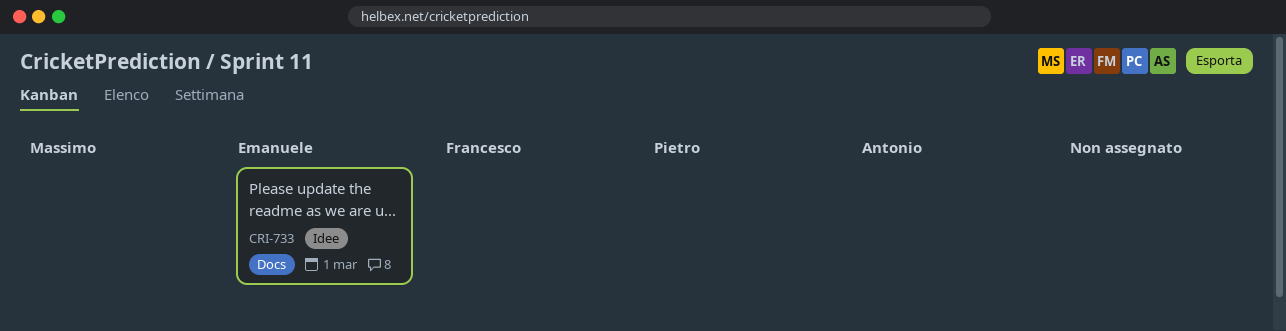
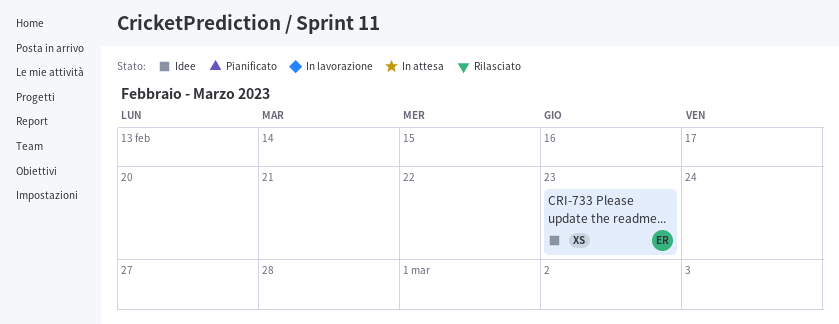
CRI-733, due: Mar 1 -> Feb 23

